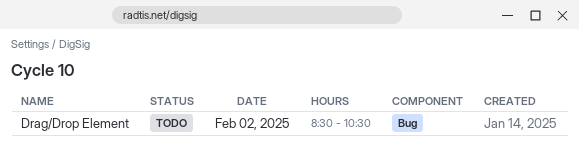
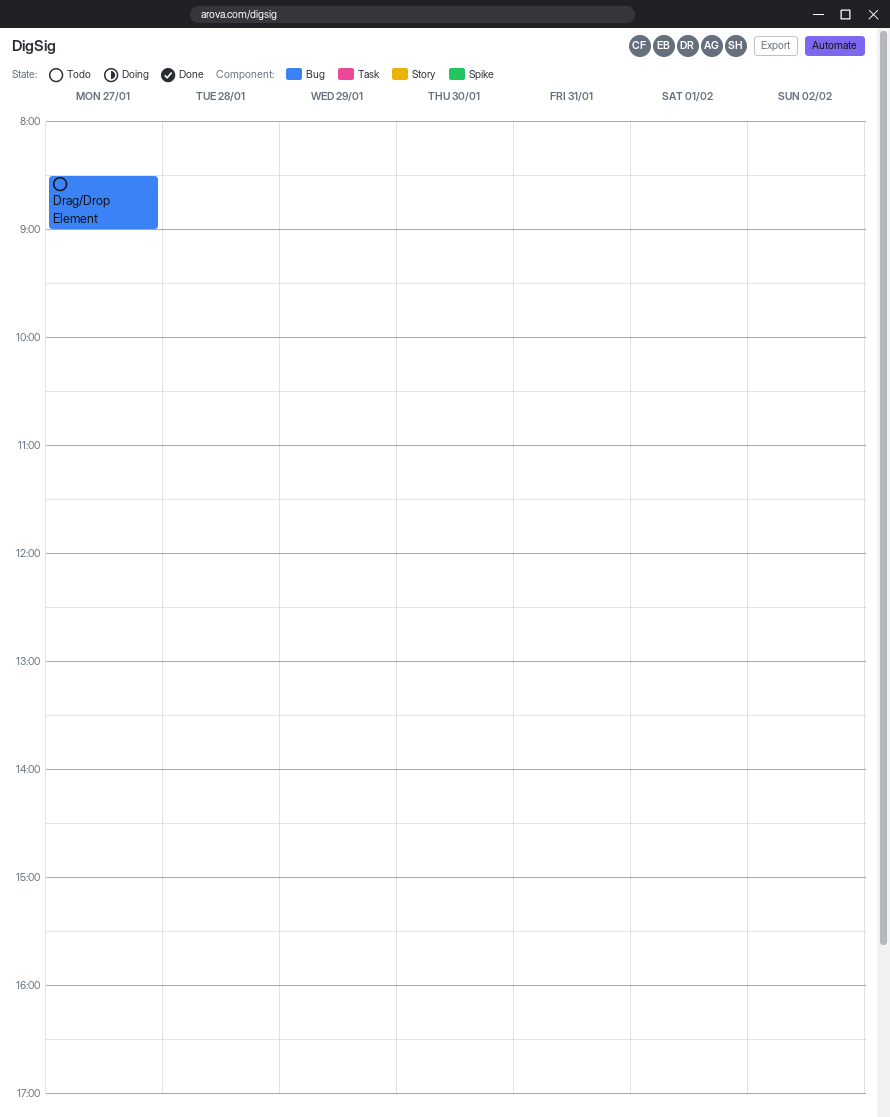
Drag/Drop Element, day: Feb 2 -> Jan 27
Drag/Drop Element, ends: 10:30 -> 09:00

